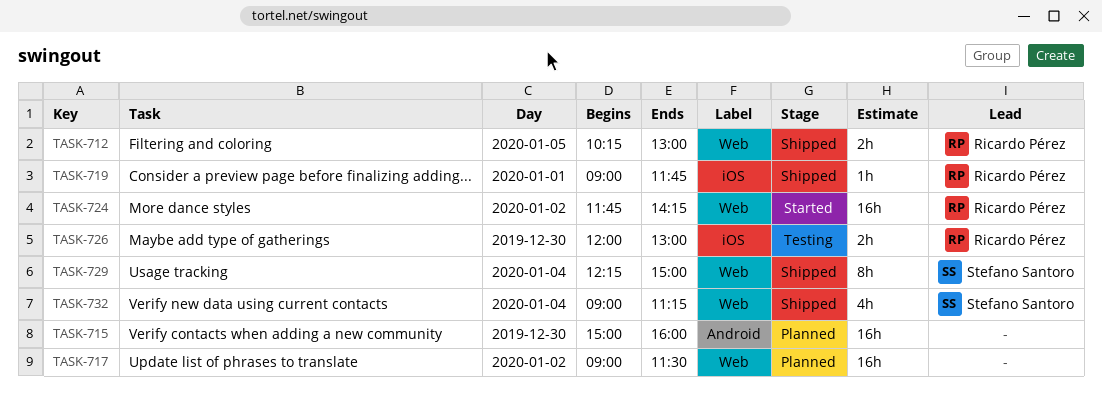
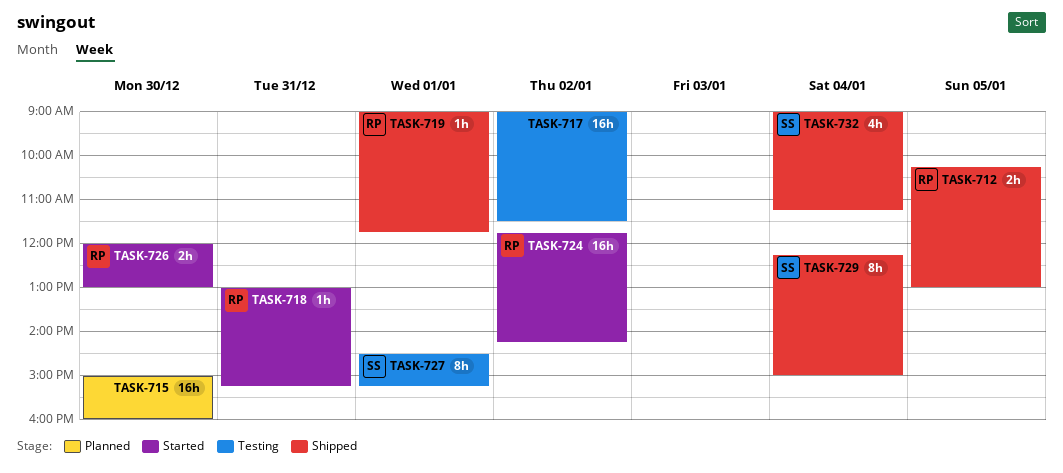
TASK-717, status: Planned -> Testing
TASK-718: none -> present
TASK-726, status: Testing -> Started
TASK-727: none -> present

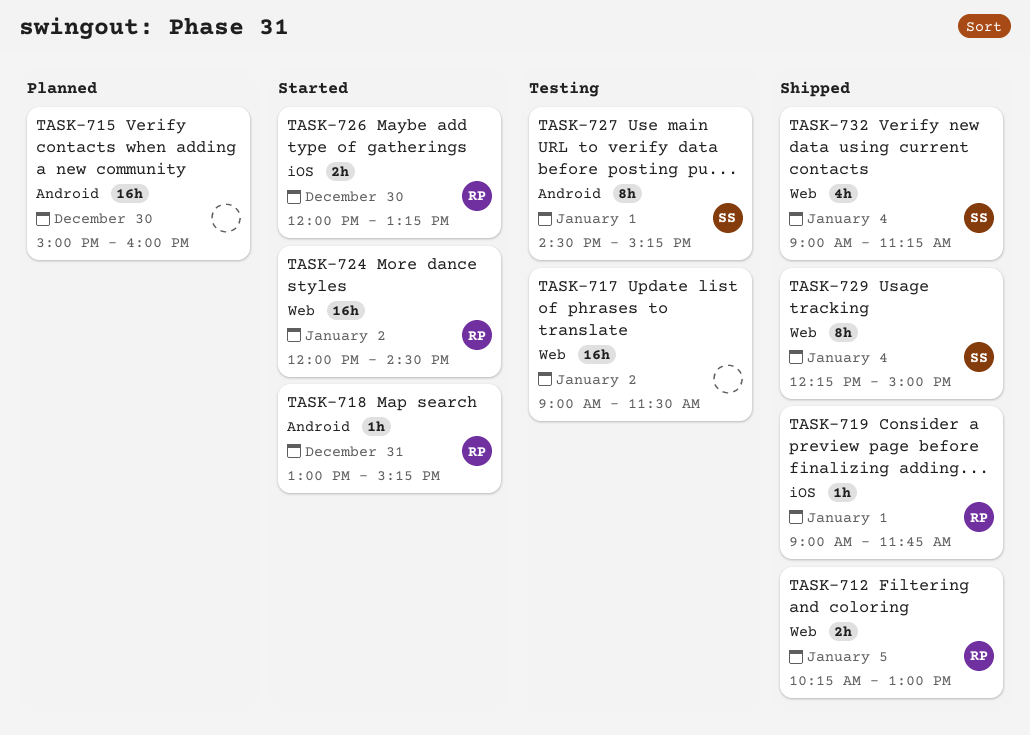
TASK-724, begins: 11:45 -> 12:00
TASK-724, ends: 14:15 -> 14:30
TASK-726, ends: 13:00 -> 13:15

